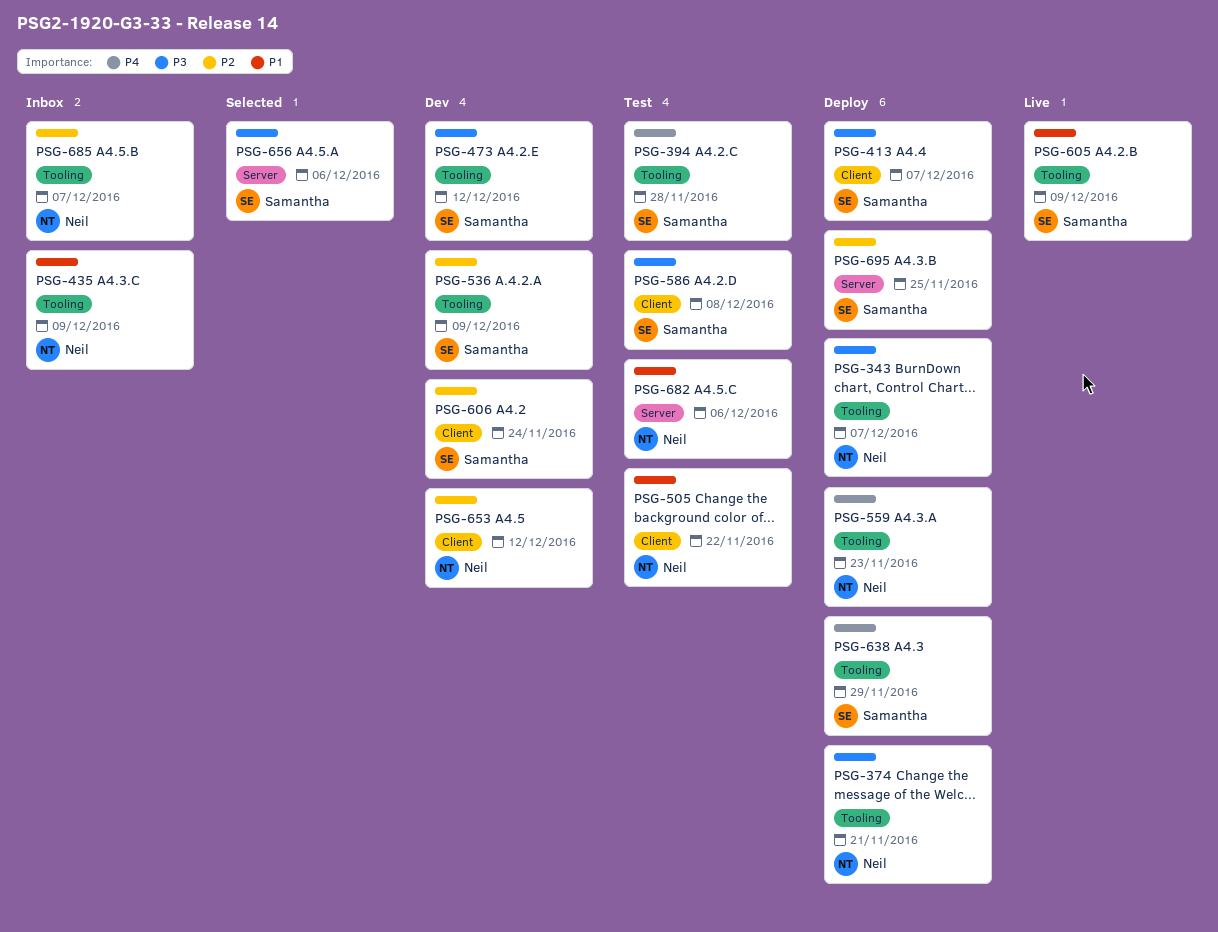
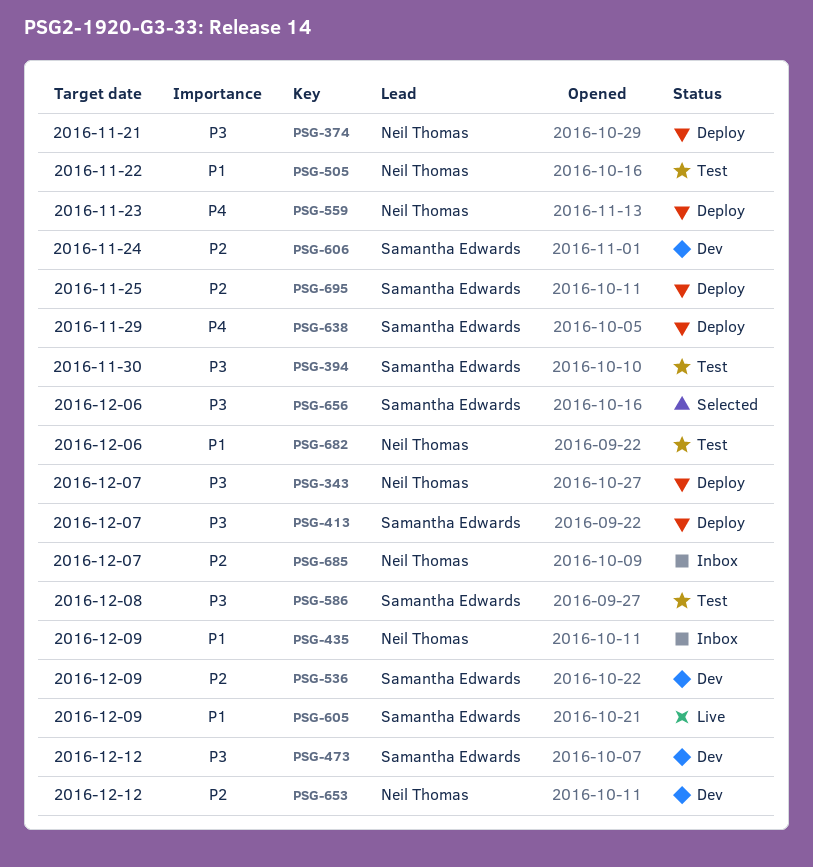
PSG-394, priority: P4 -> P3
PSG-394, due: Nov 28 -> Nov 30

